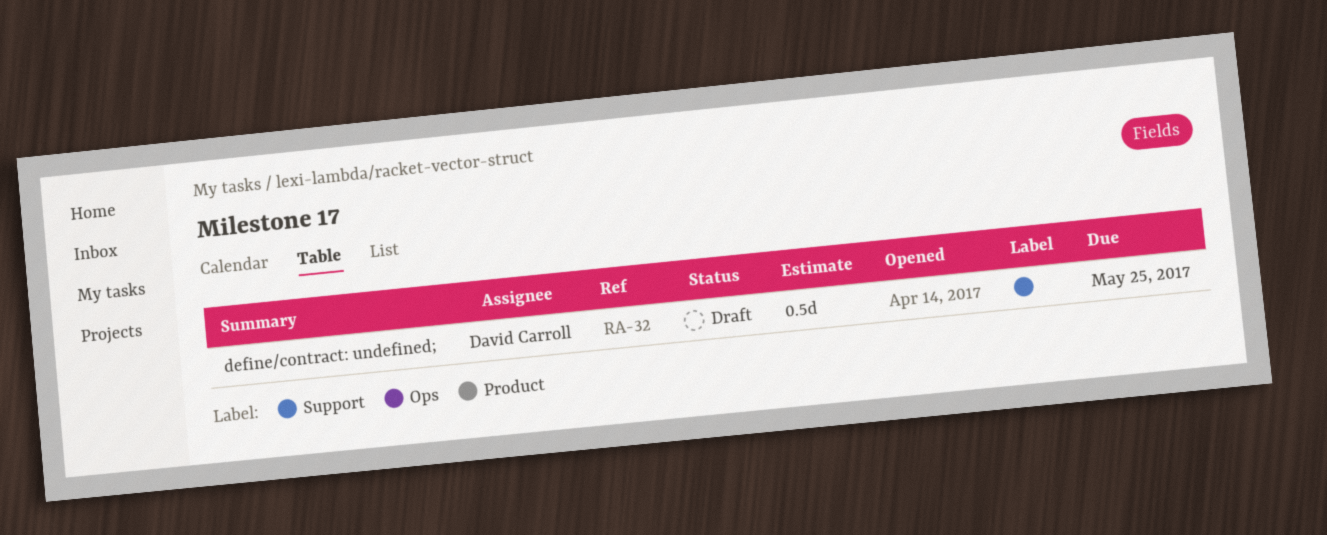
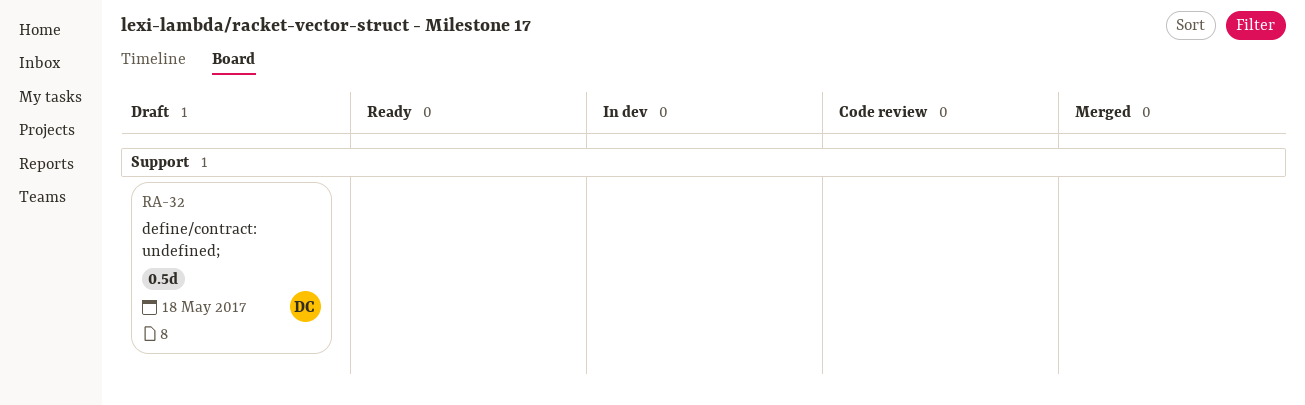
RA-32, due: May 25 -> May 18

